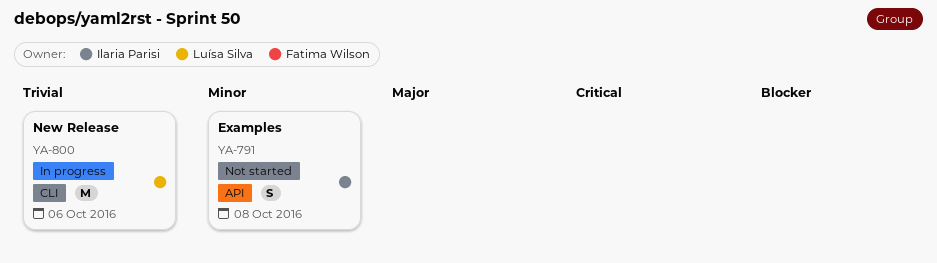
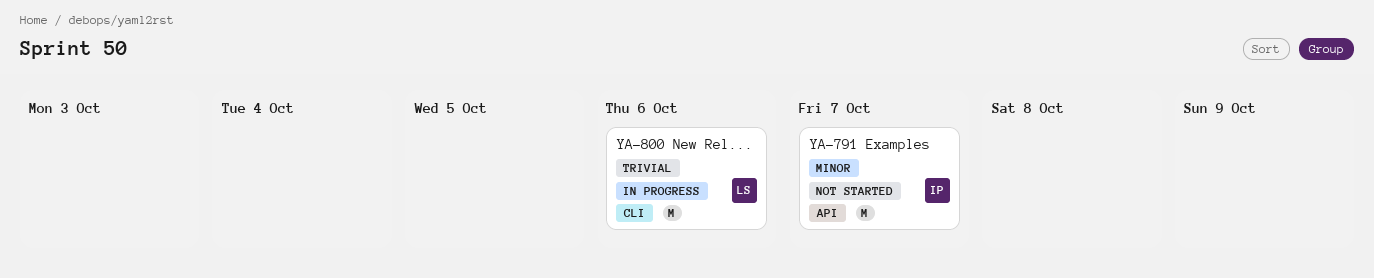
YA-791, estimate: S -> M
YA-791, due: Oct 8 -> Oct 7

